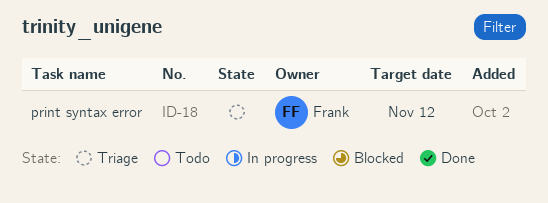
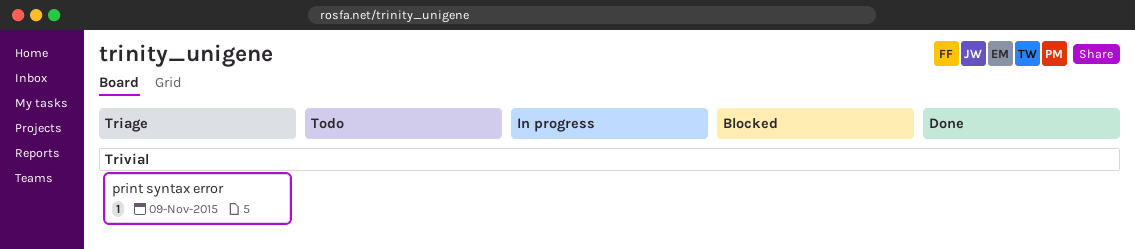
print syntax error, due: Nov 12 -> Nov 9

